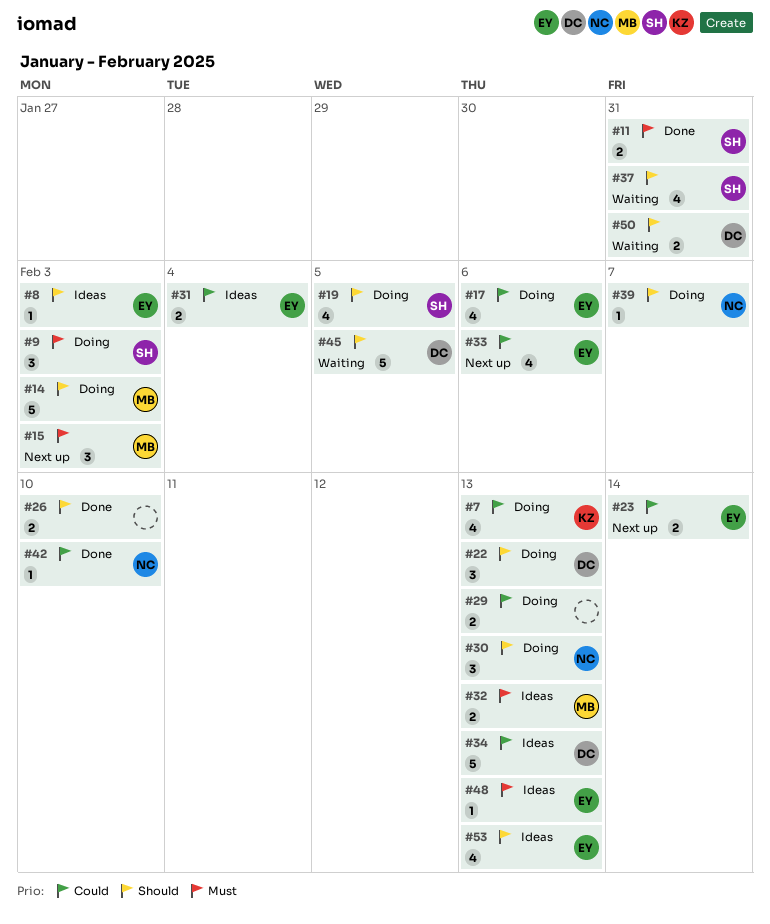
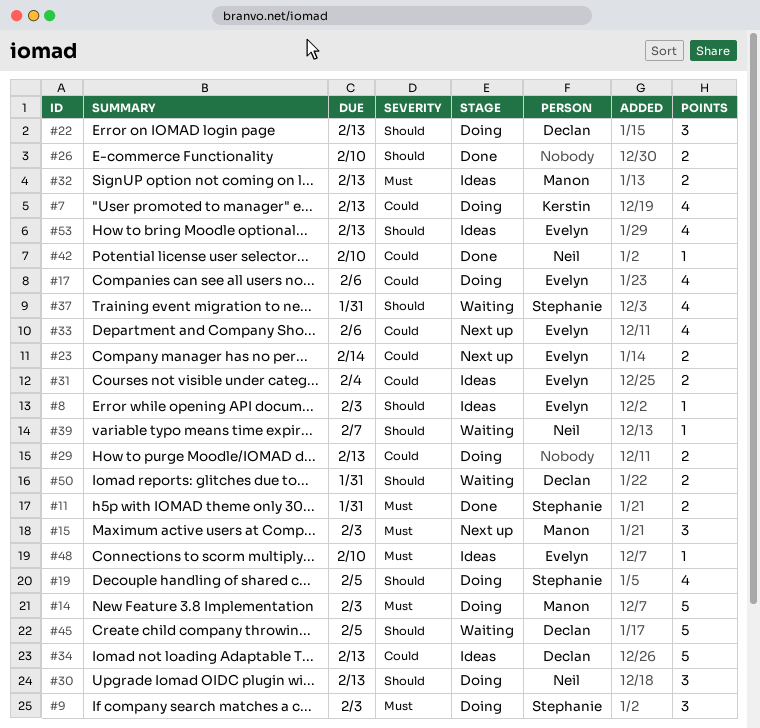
#14, priority: Should -> Must
#39, status: Doing -> Waiting
#48, due: Feb 13 -> Feb 10

